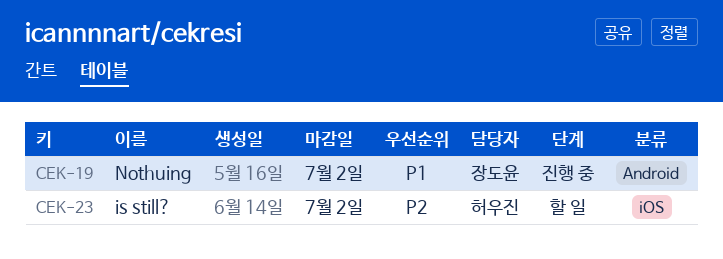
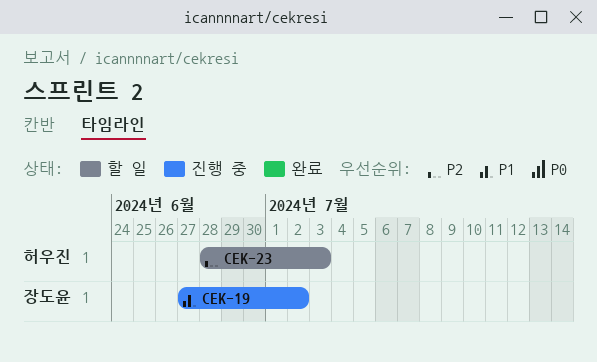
CEK-23, due: Jul 2 -> Jul 3

